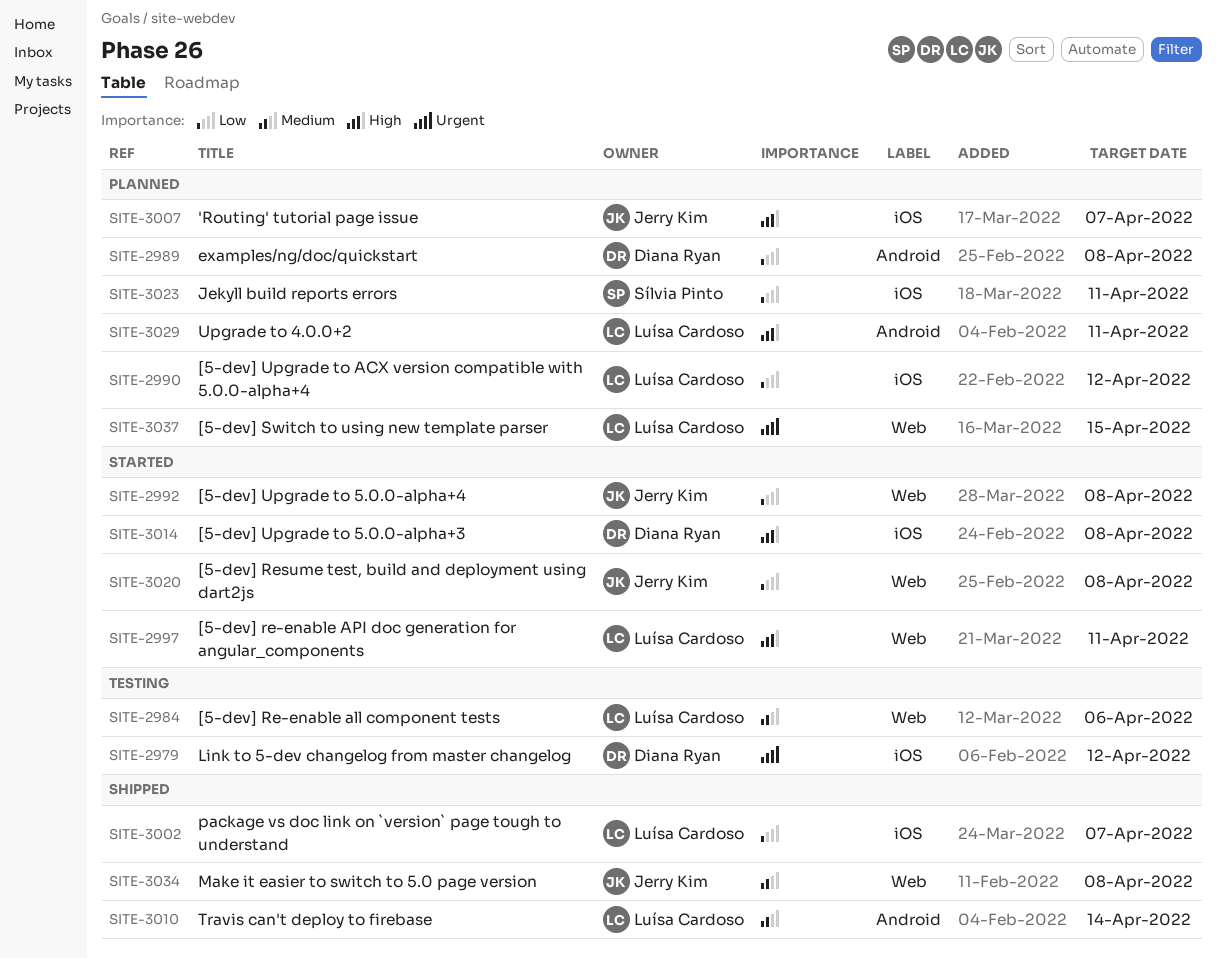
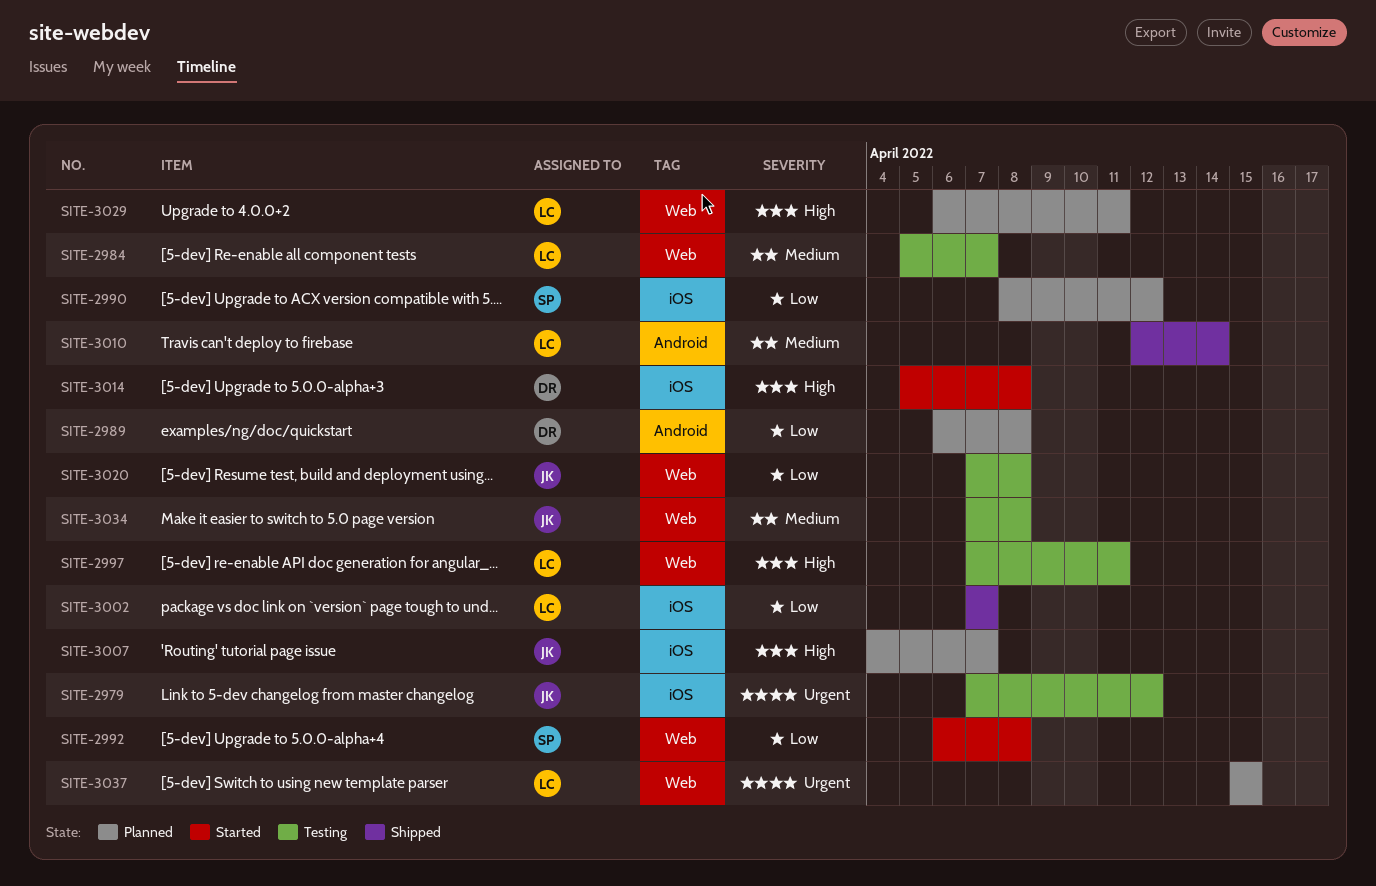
SITE-2979, owner: Diana Ryan -> Jerry Kim
SITE-2984, due: Apr 6 -> Apr 7
SITE-2990, owner: Luísa Cardoso -> Sílvia Pinto
SITE-2992, owner: Jerry Kim -> Sílvia Pinto
SITE-2997, status: Started -> Testing
SITE-3020, status: Started -> Testing
SITE-3023: present -> none
SITE-3029, label: Android -> Web
SITE-3034, status: Shipped -> Testing

